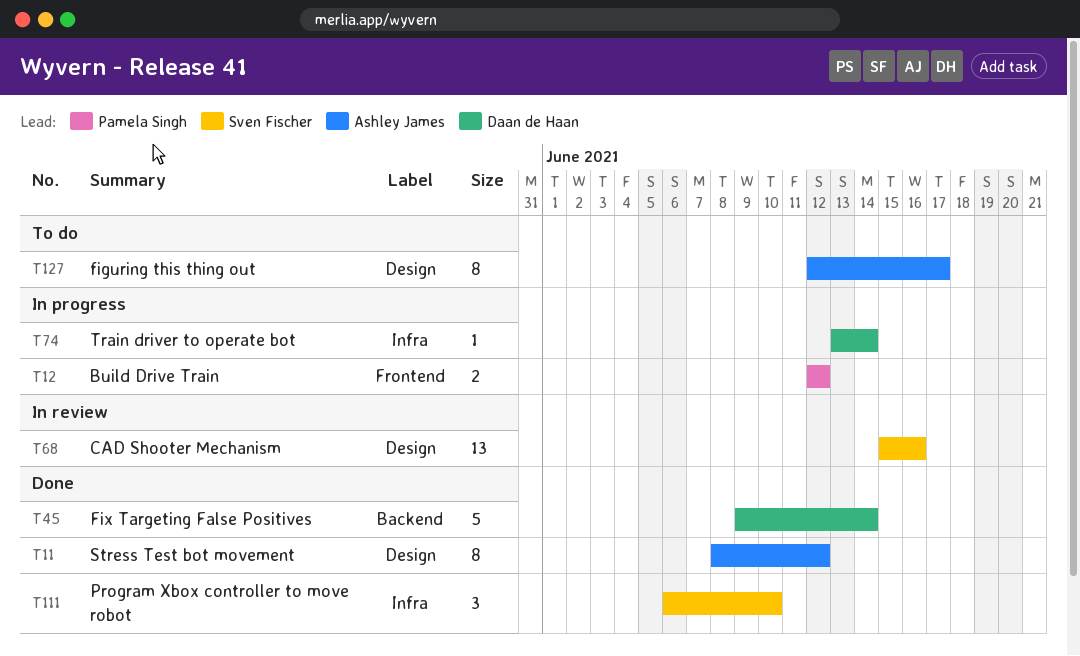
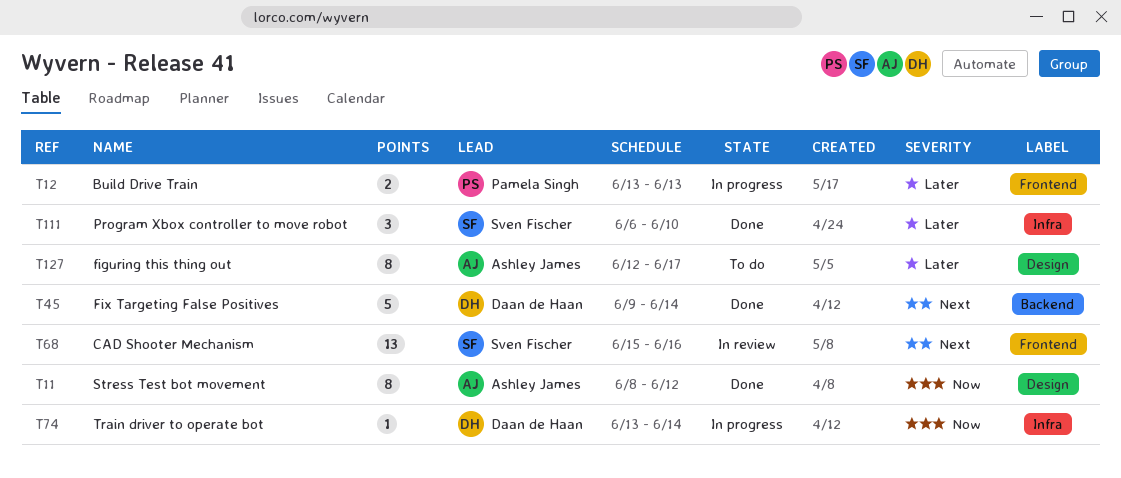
T12, start: Jun 12 -> Jun 13
T12, due: Jun 12 -> Jun 13
T68, label: Design -> Frontend

